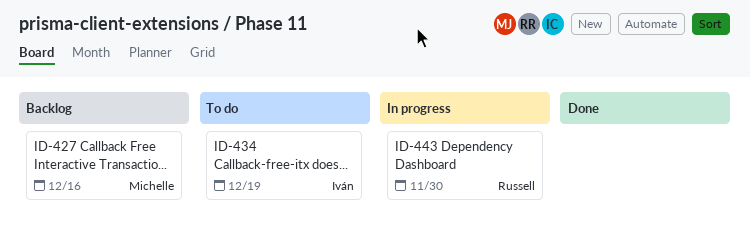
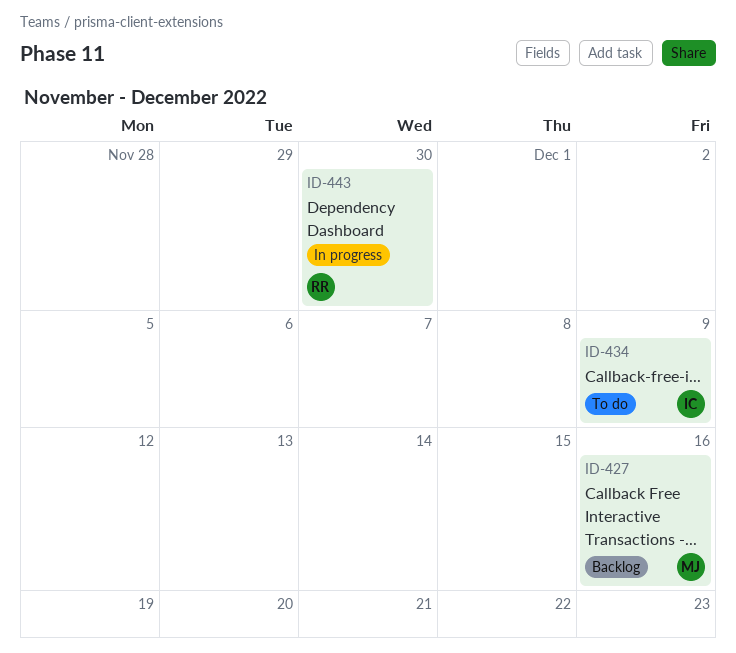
ID-434, due: Dec 19 -> Dec 9

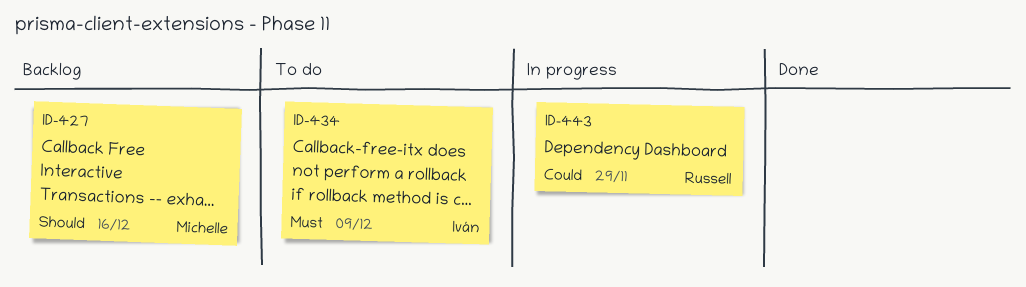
ID-443, due: Nov 30 -> Nov 29

